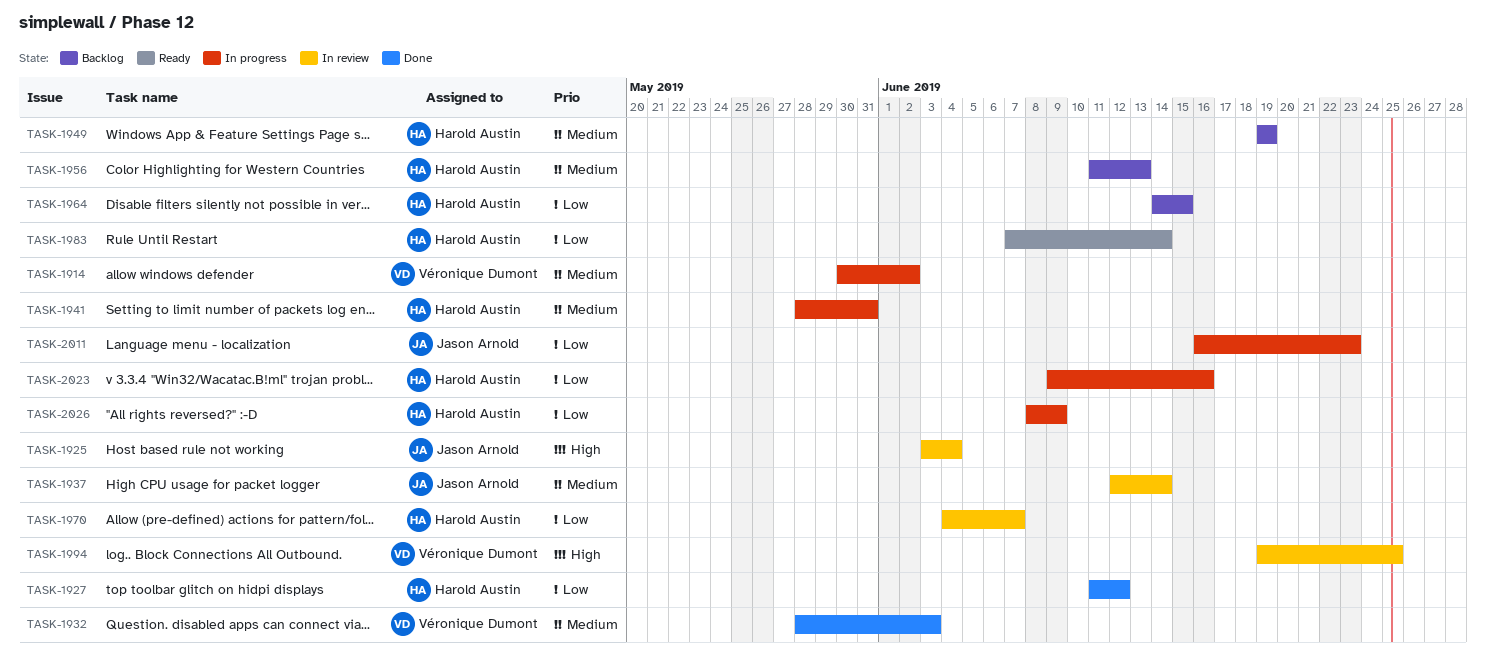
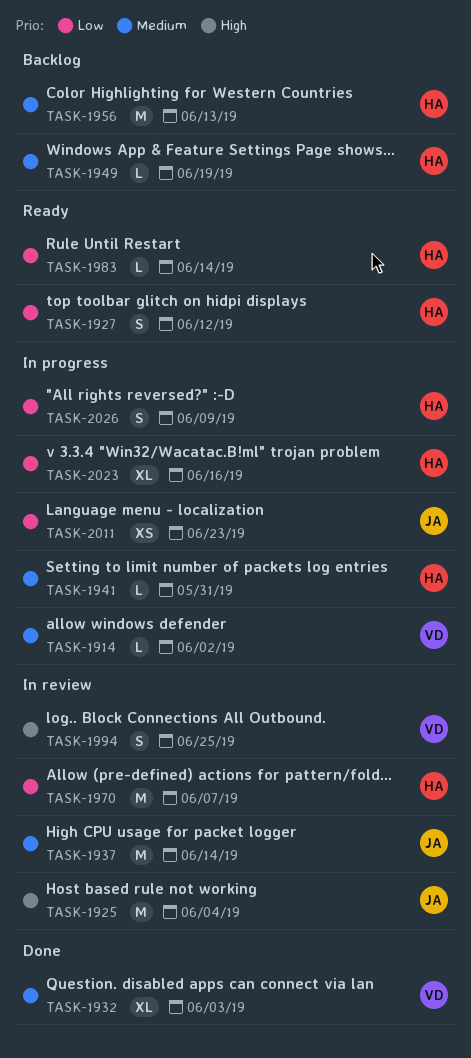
TASK-1927, status: Done -> Ready
TASK-1964: present -> none

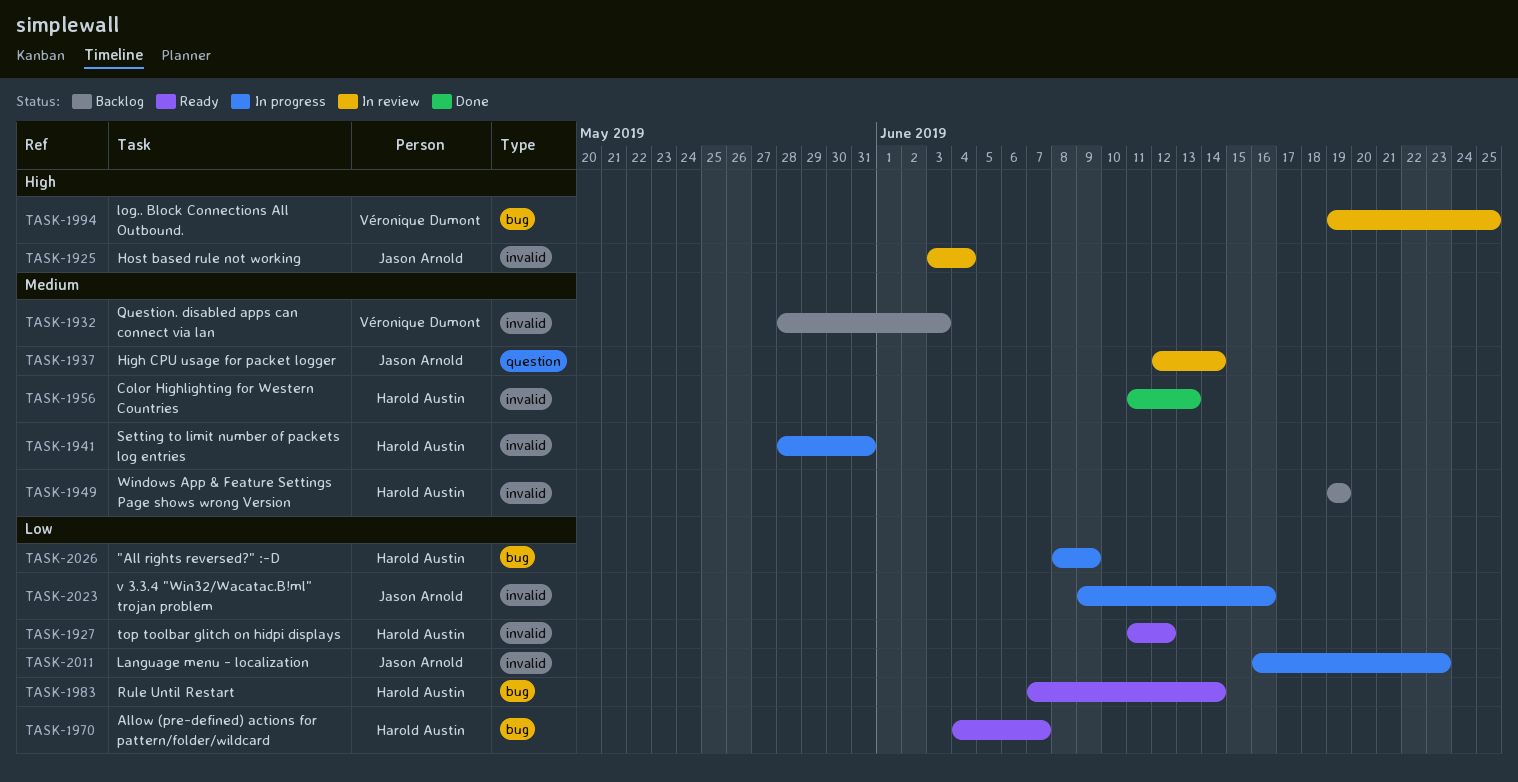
TASK-1914: present -> none
TASK-1932, status: Done -> Backlog
TASK-1956, status: Backlog -> Done
TASK-1970, status: In review -> Ready
TASK-2023, owner: Harold Austin -> Jason Arnold

